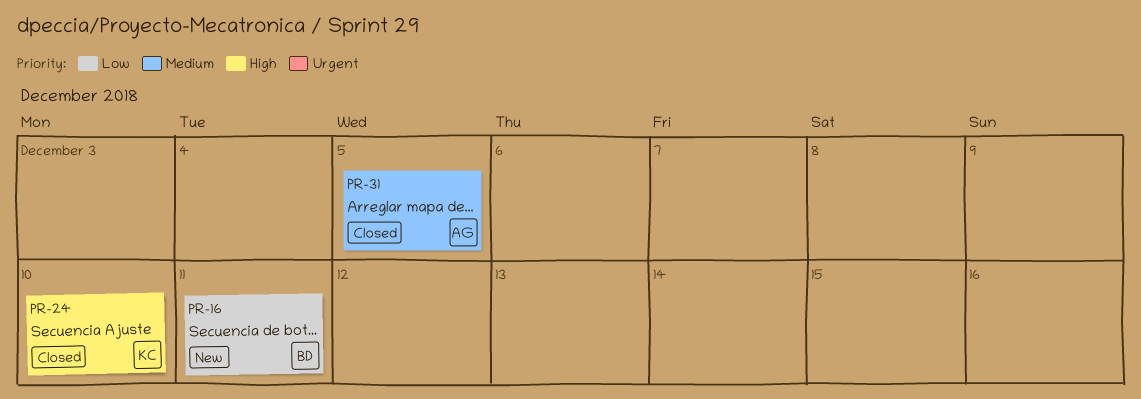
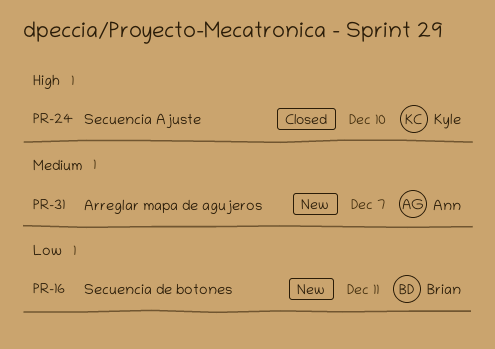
PR-31, status: Closed -> New
PR-31, due: Dec 5 -> Dec 7

